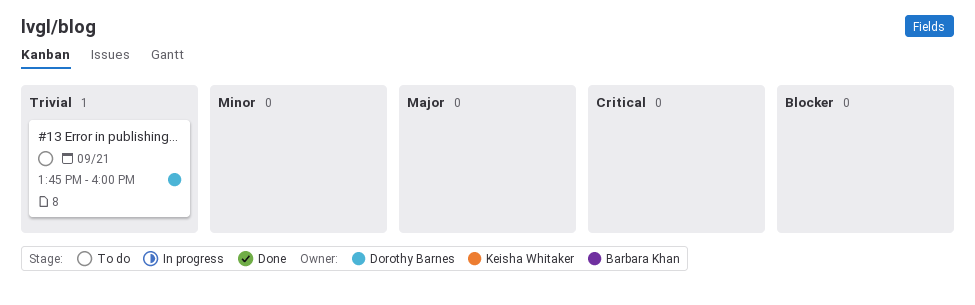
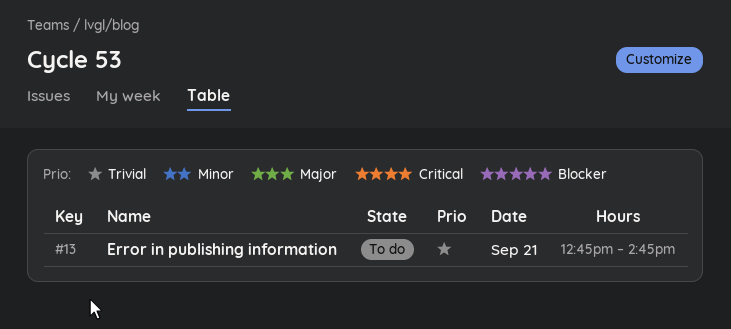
#13, begins: 13:45 -> 12:45
#13, ends: 16:00 -> 14:45

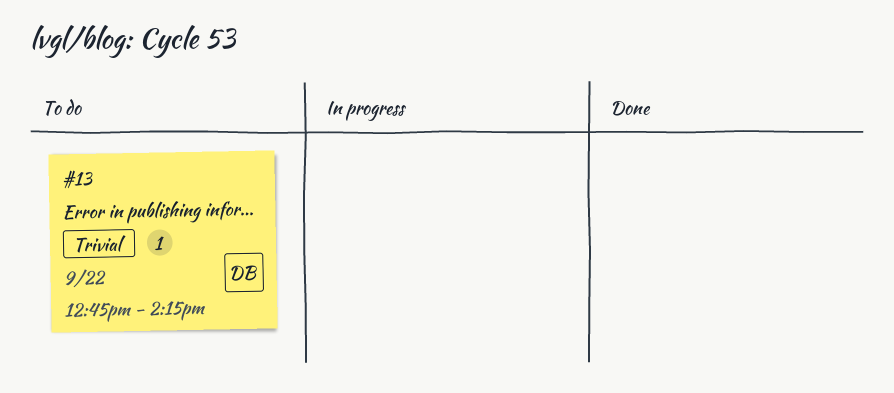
#13, day: Sep 21 -> Sep 22
#13, ends: 14:45 -> 14:15

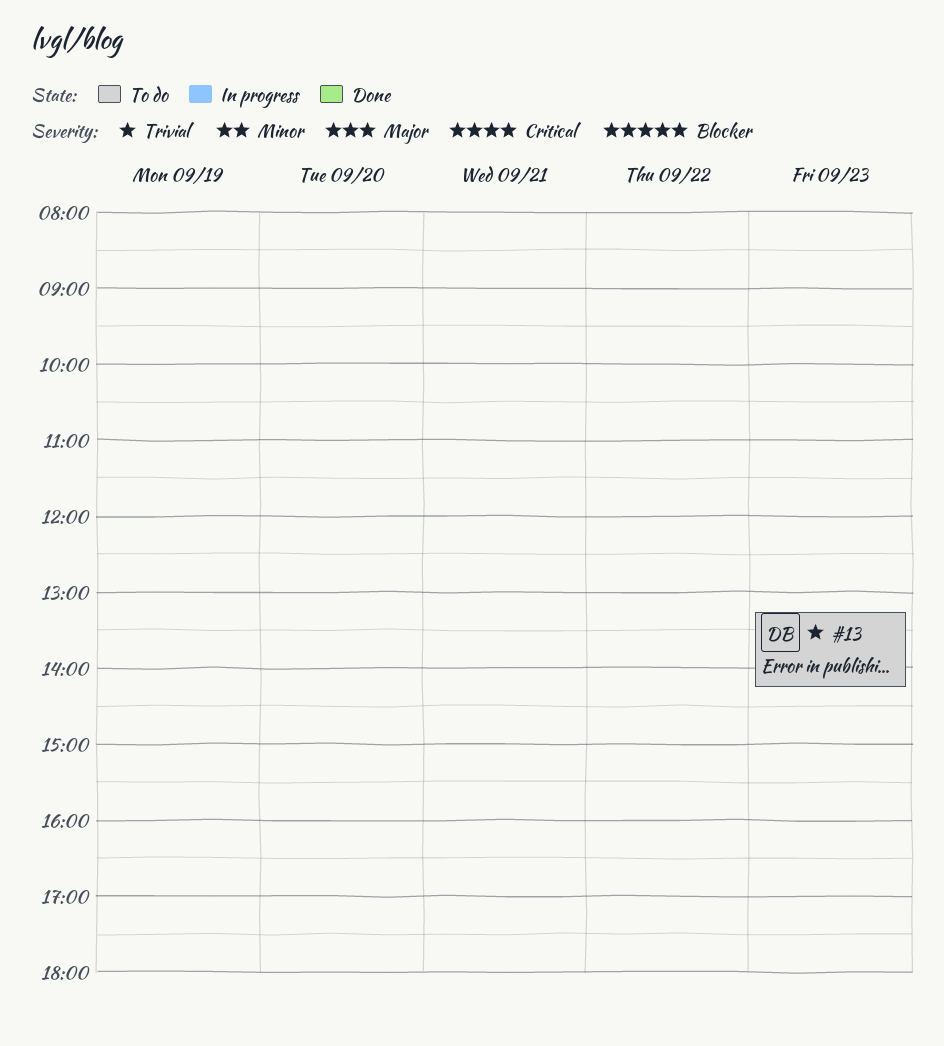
#13, day: Sep 22 -> Sep 23
#13, begins: 12:45 -> 13:15

